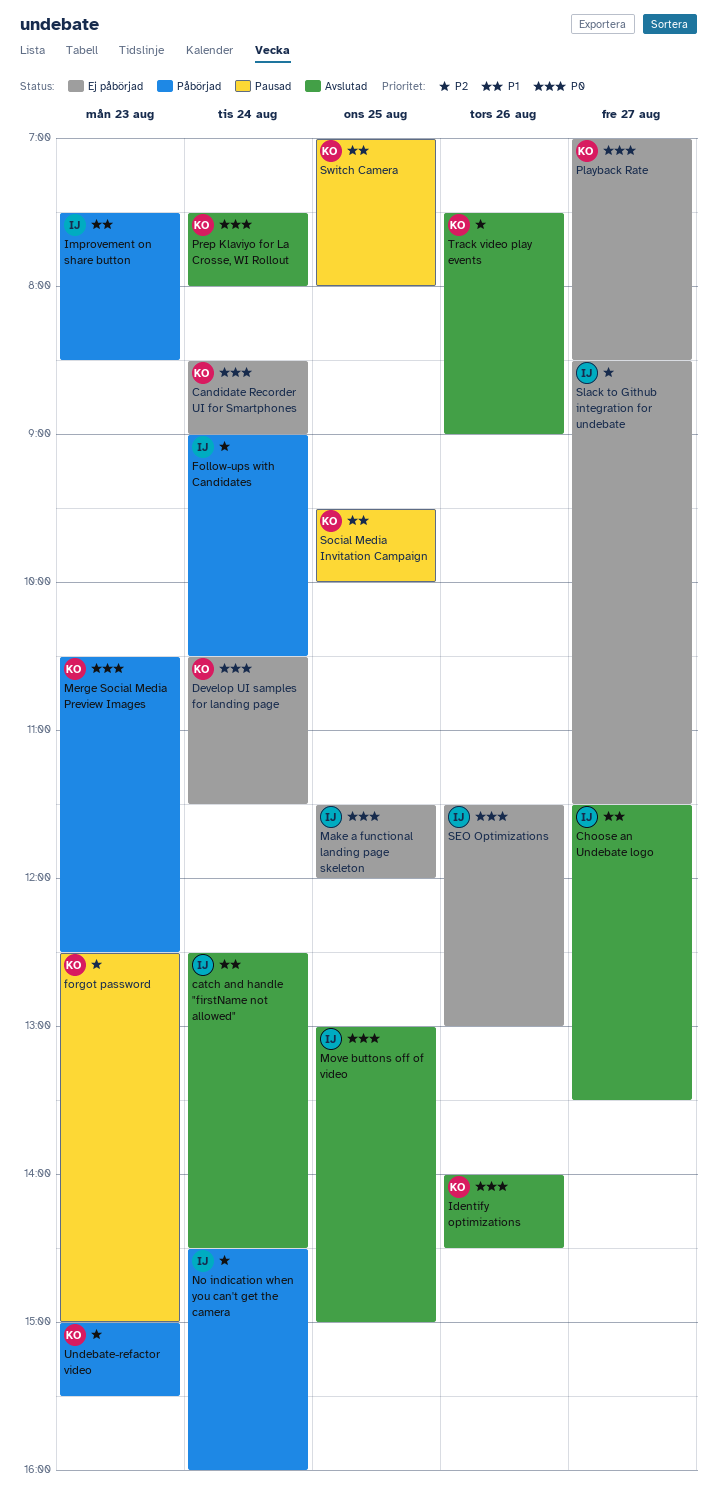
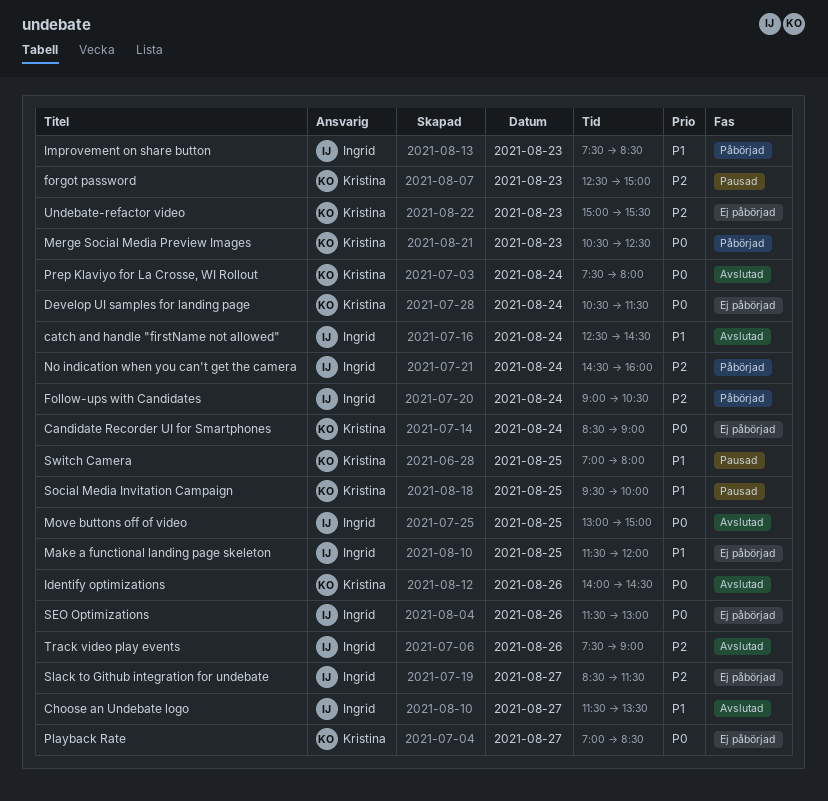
Make a functional landing page skeleton, priority: P0 -> P1
Track video play events, owner: Kristina -> Ingrid
Undebate-refactor video, status: Påbörjad -> Ej påbörjad

